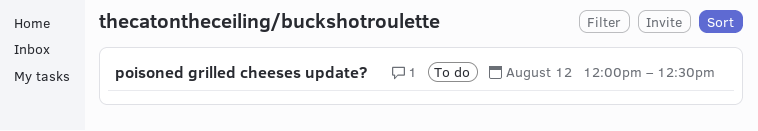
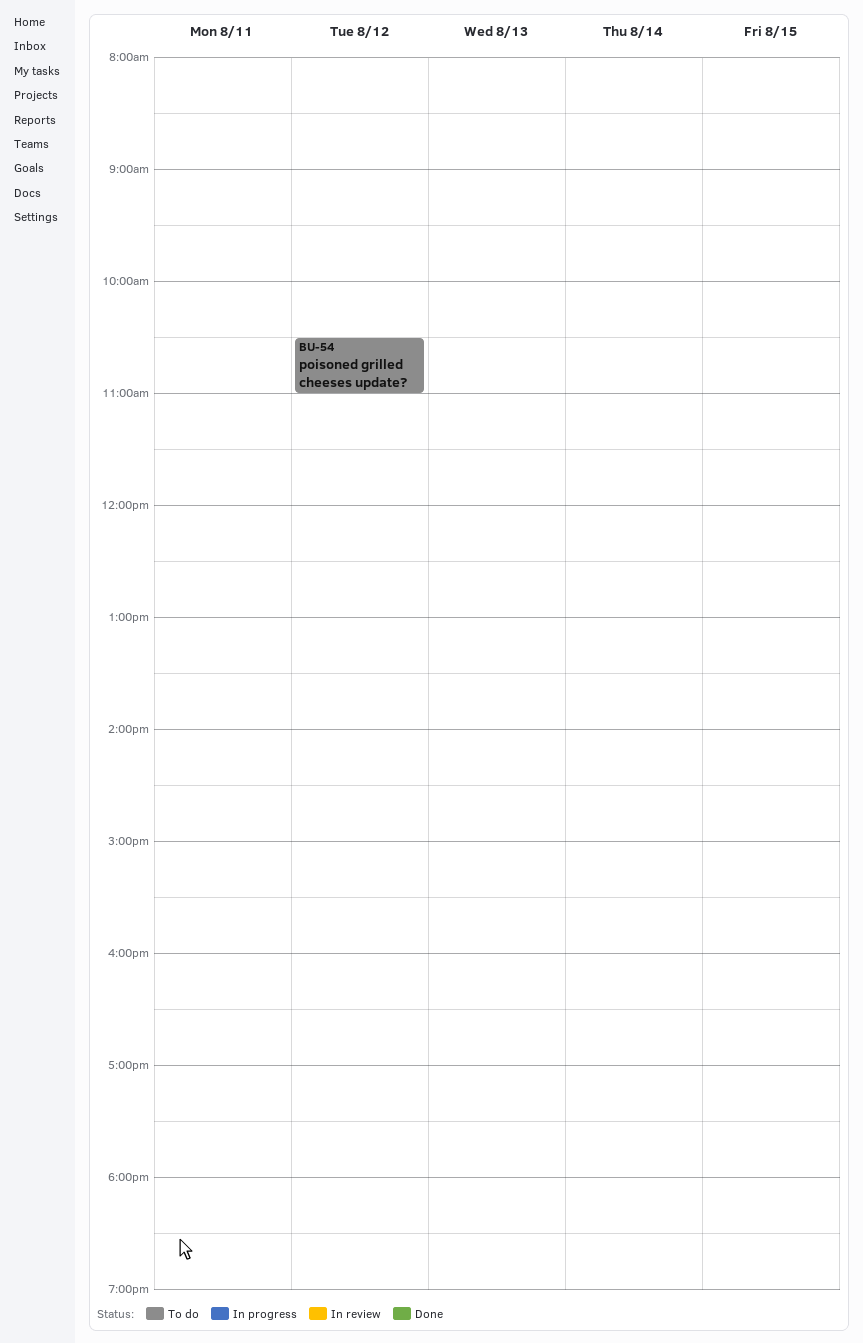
poisoned grilled cheeses update?, begins: 12:00 -> 10:30
poisoned grilled cheeses update?, ends: 12:30 -> 11:00

